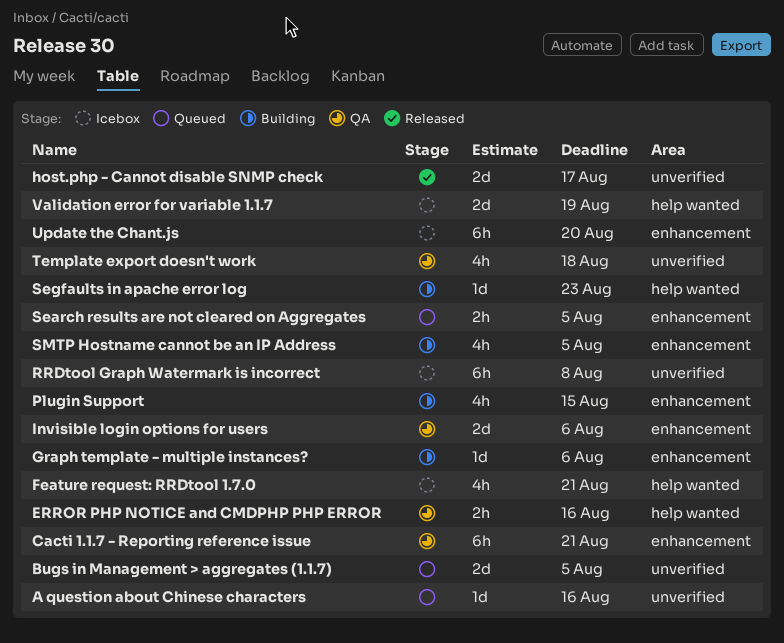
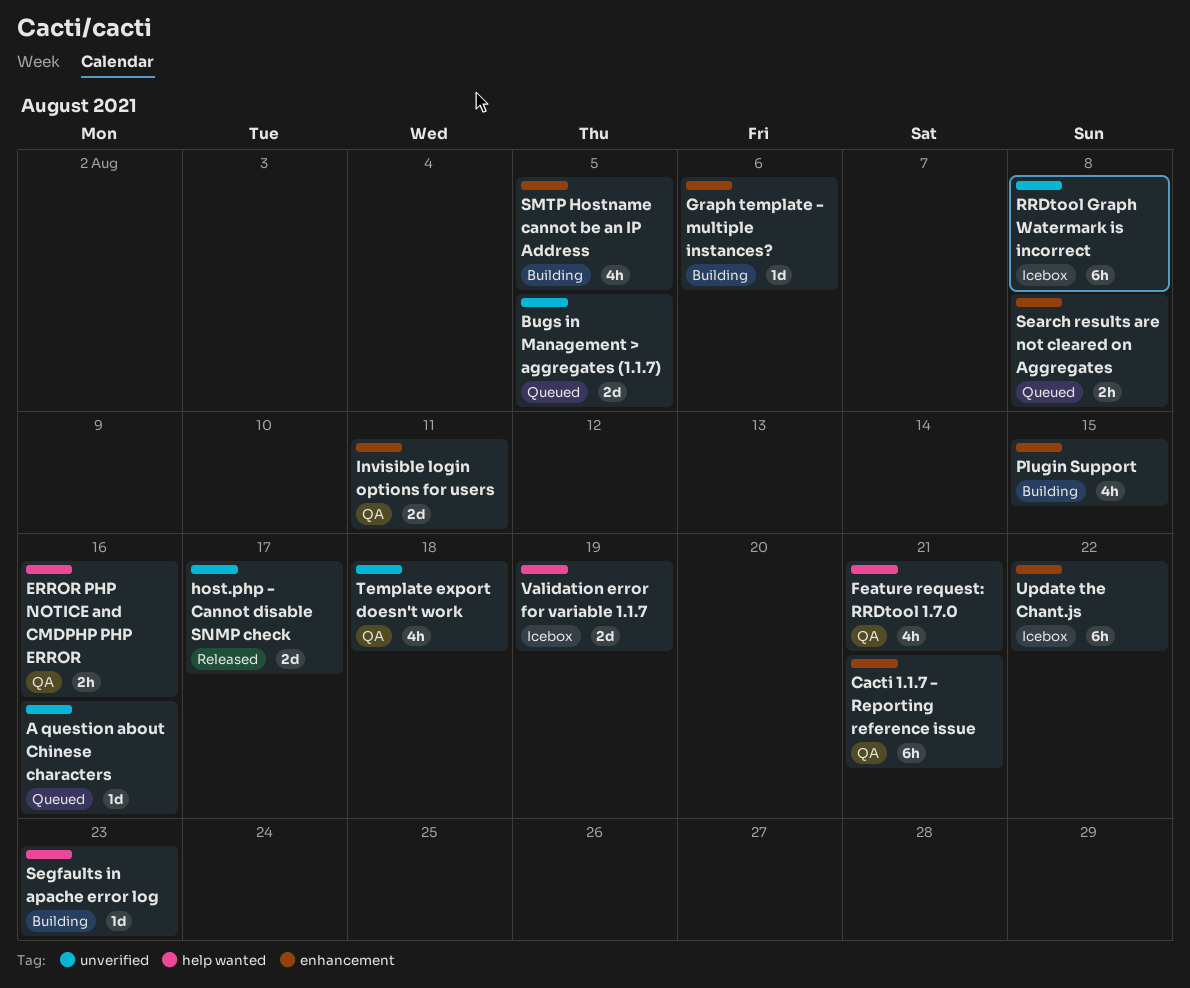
Feature request: RRDtool 1.7.0, status: Icebox -> QA
Invisible login options for users, due: Aug 6 -> Aug 11
Search results are not cleared on Aggregates, due: Aug 5 -> Aug 8
Update the Chant.js, due: Aug 20 -> Aug 22

